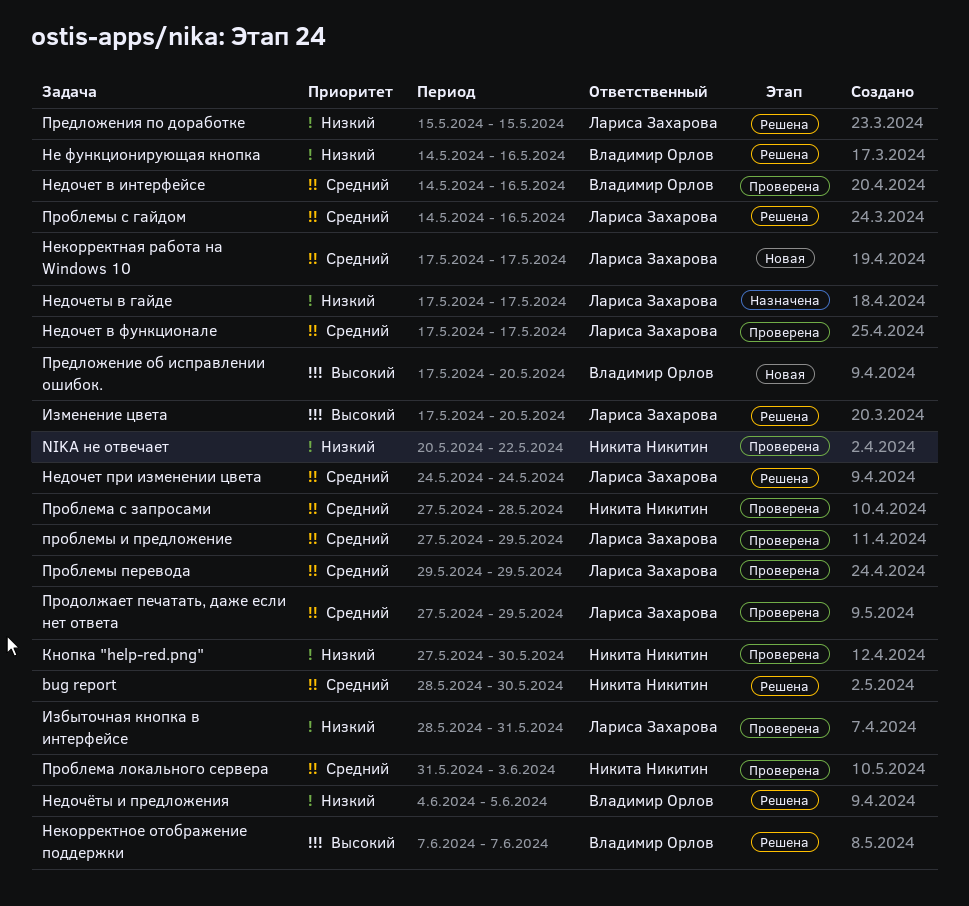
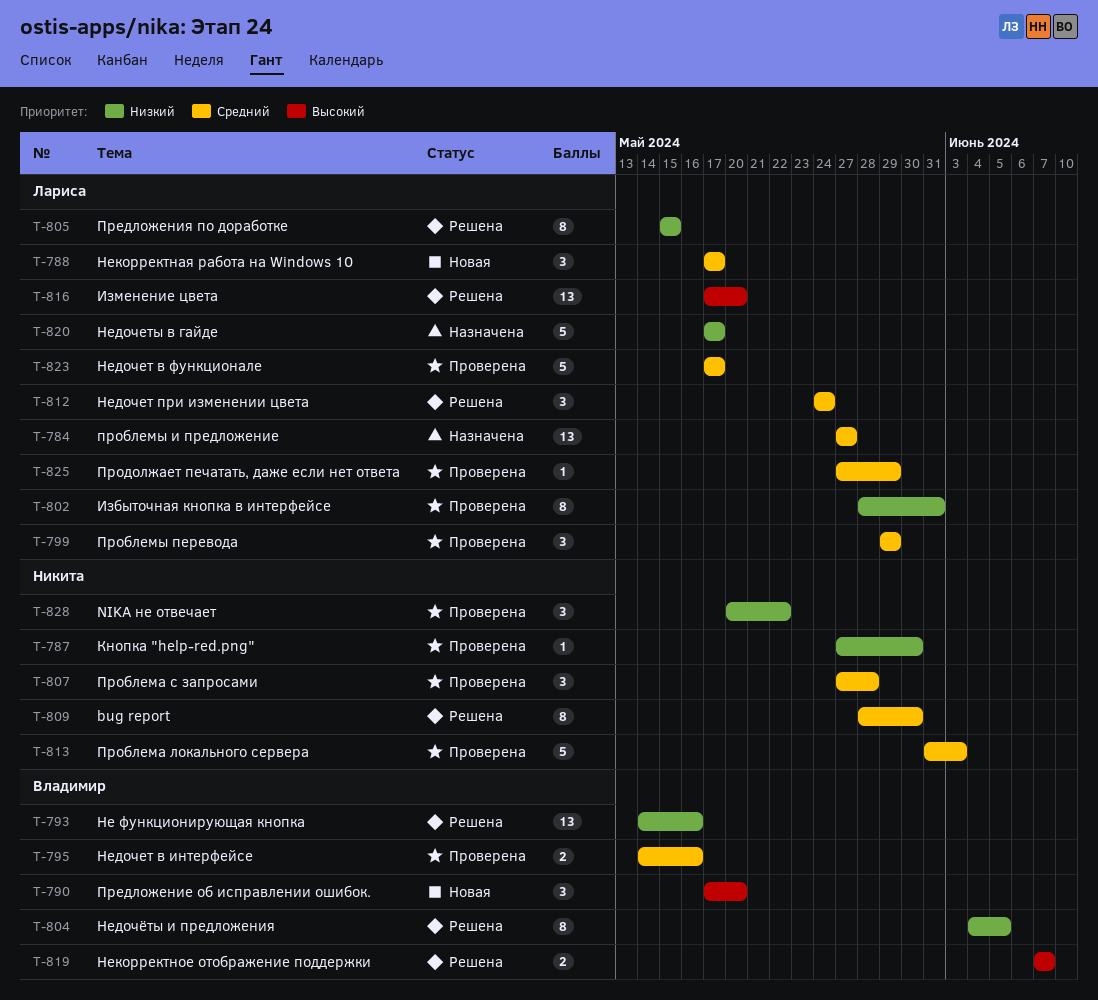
проблемы и предложение, status: Проверена -> Назначена
проблемы и предложение, due: May 29 -> May 27
Проблемы с гайдом: present -> none

